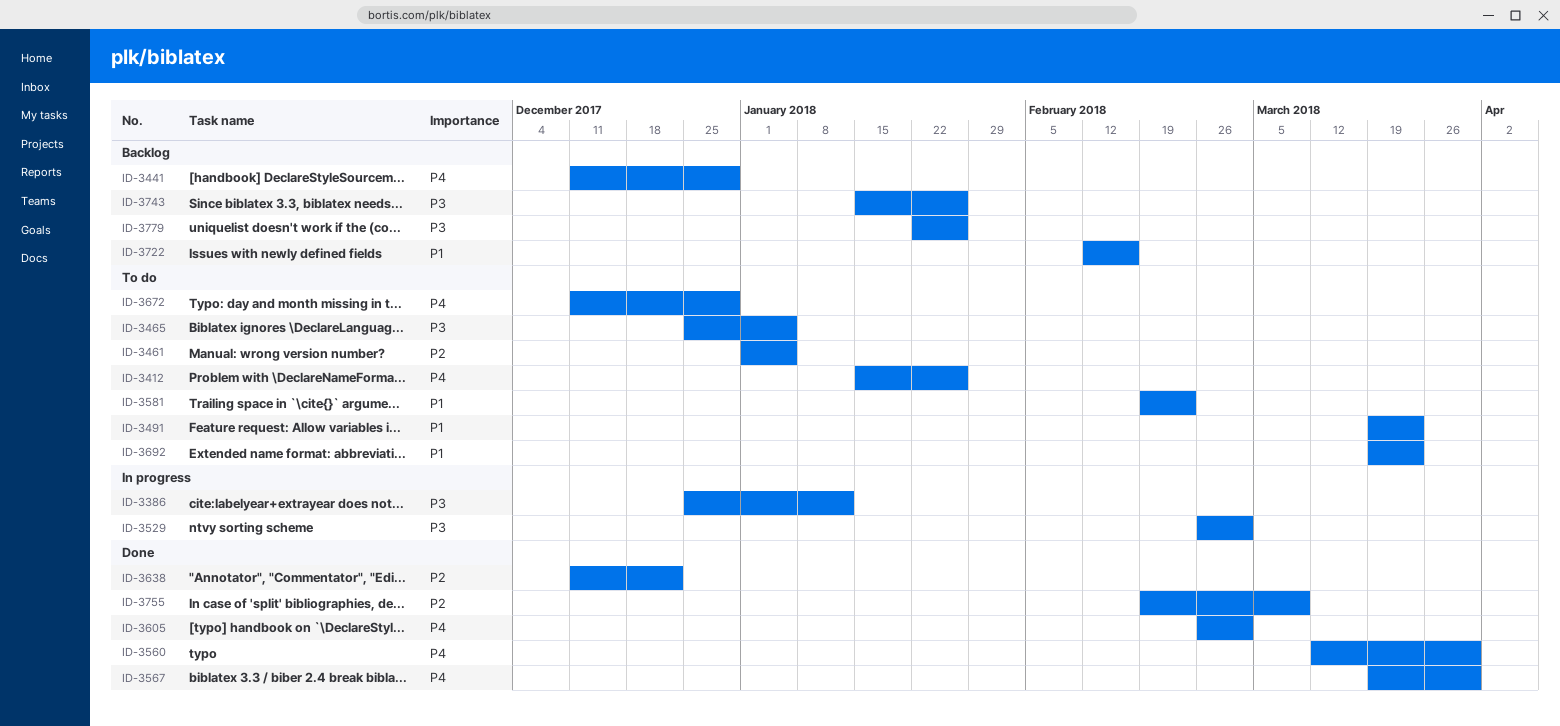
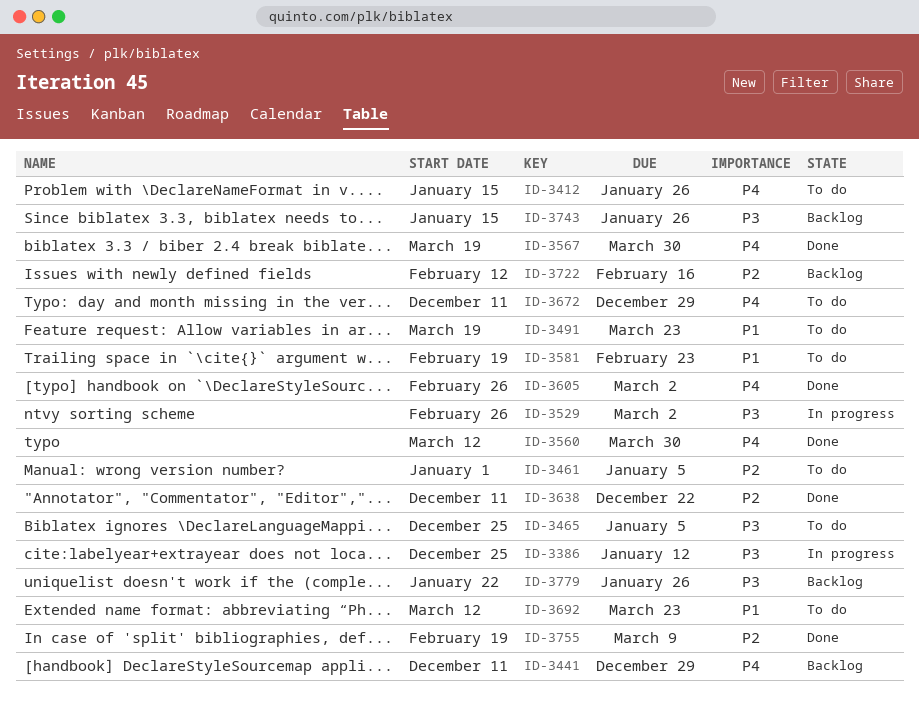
ID-3692, start: Mar 19 -> Mar 12
ID-3722, priority: P1 -> P2

